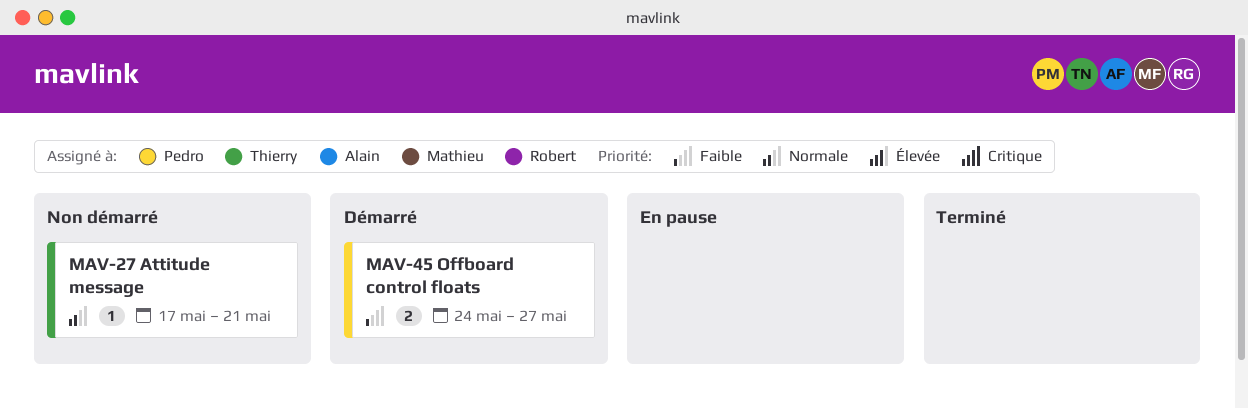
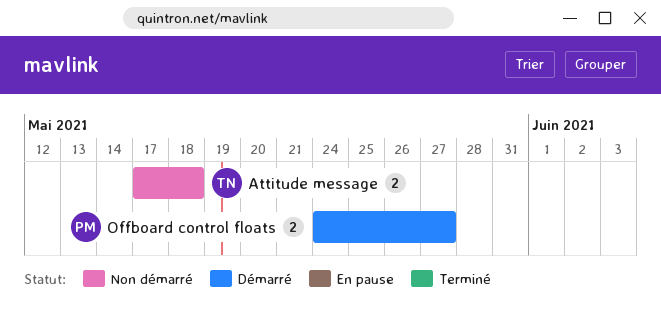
Attitude message, estimate: 1 -> 2
Attitude message, due: May 21 -> May 18

